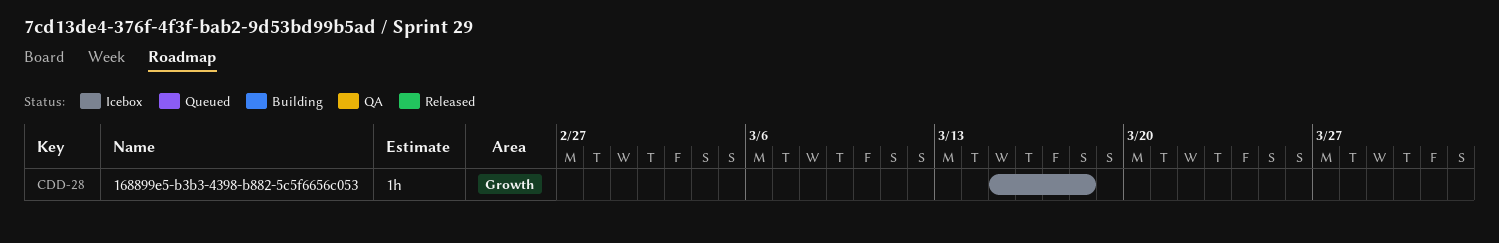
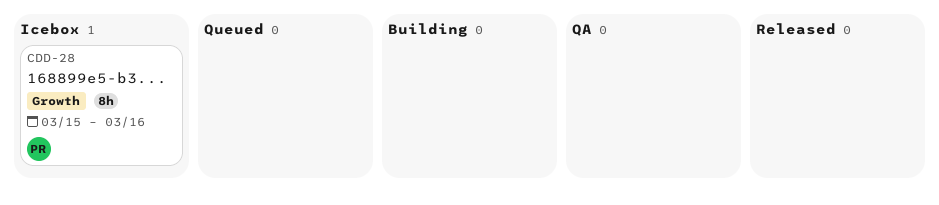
CDD-28, estimate: 1h -> 8h
CDD-28, due: Mar 18 -> Mar 16

